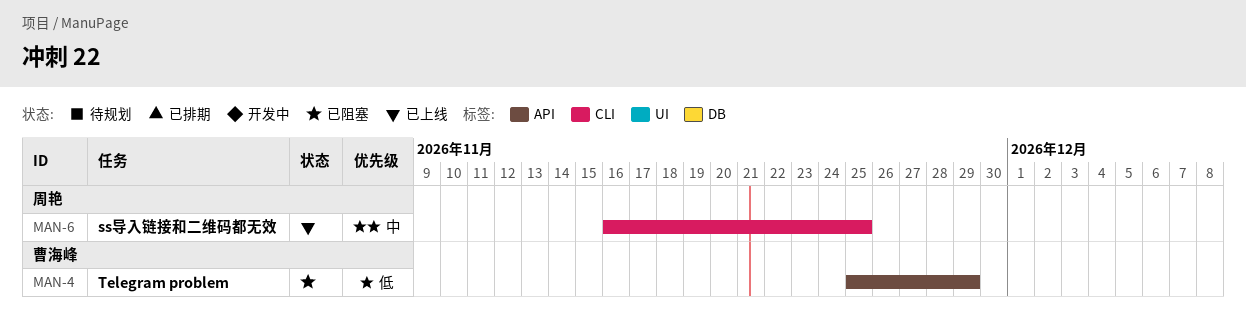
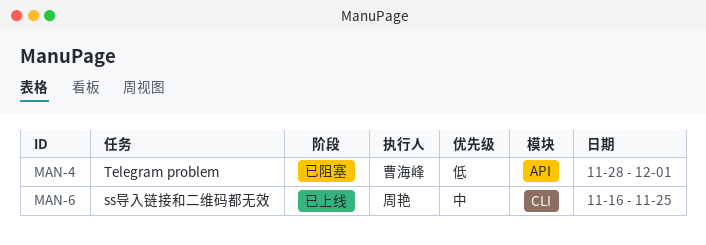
MAN-4, start: Nov 25 -> Nov 28
MAN-4, due: Nov 29 -> Dec 1

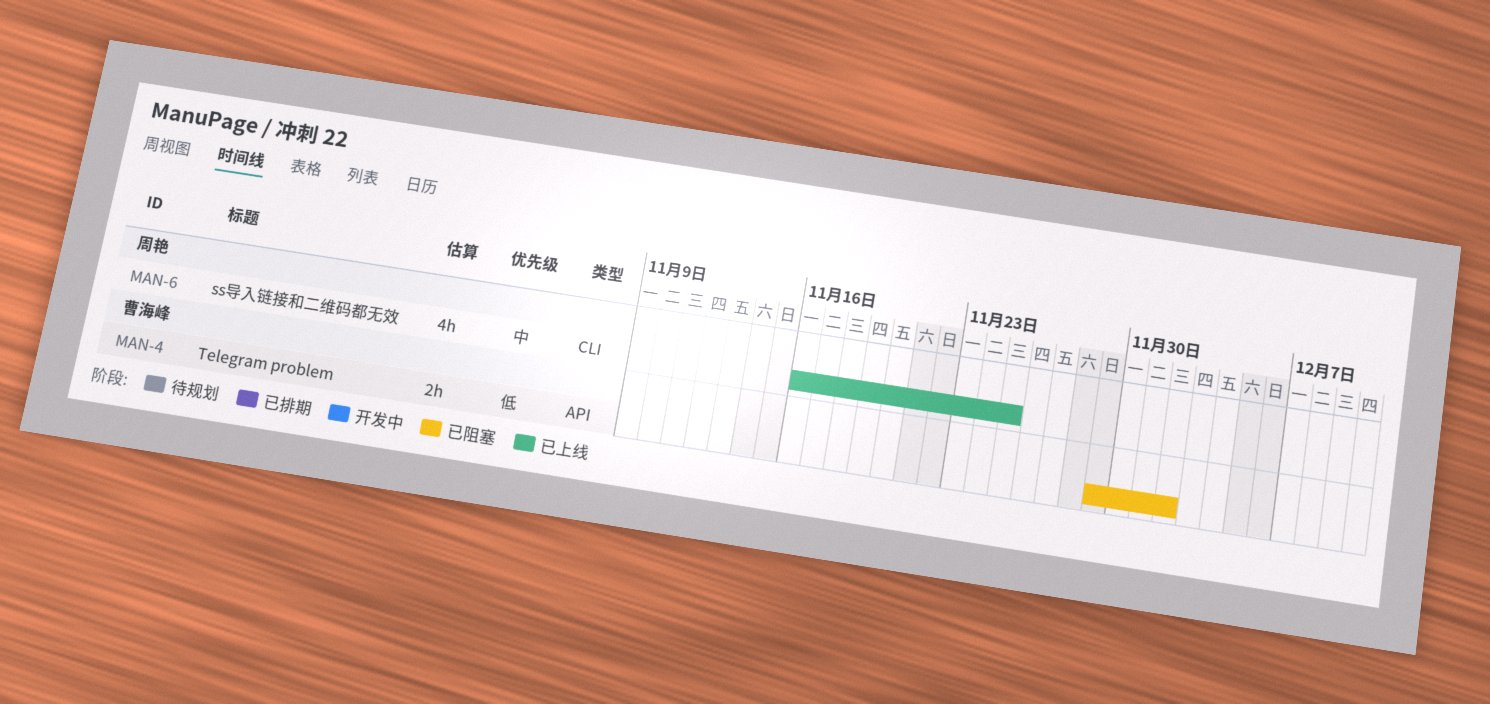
MAN-4, start: Nov 28 -> Nov 29
MAN-4, due: Dec 1 -> Dec 2

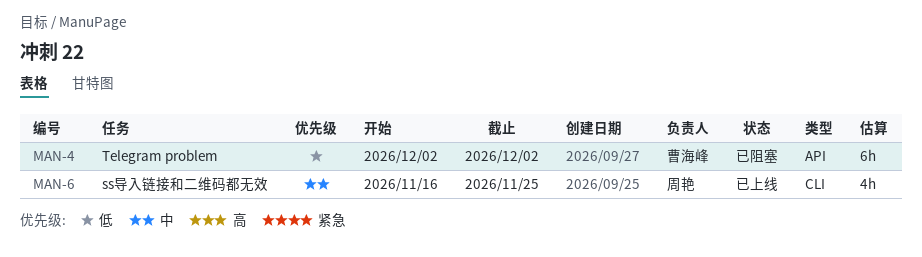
MAN-4, estimate: 2h -> 6h
MAN-4, start: Nov 29 -> Dec 2

